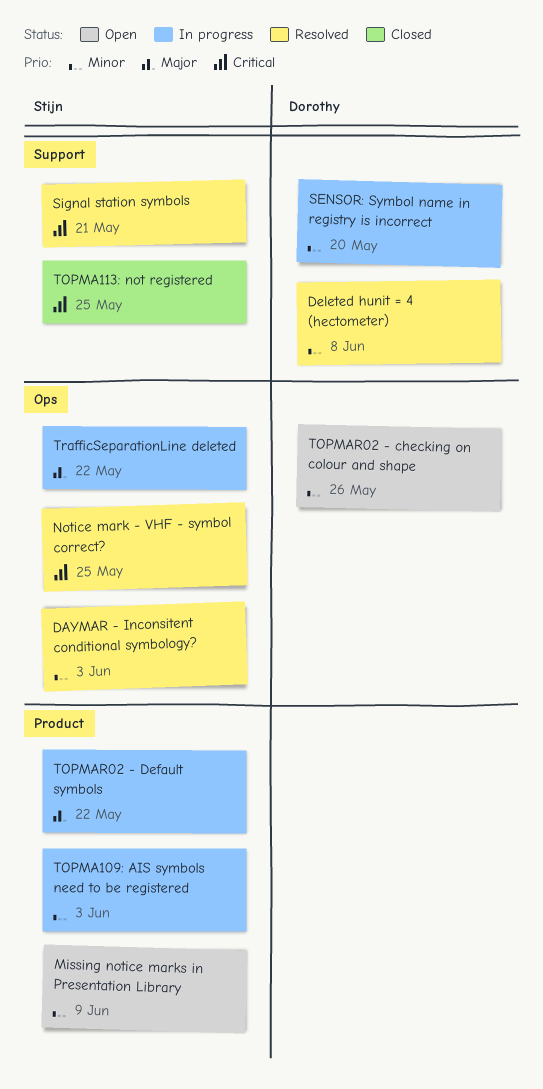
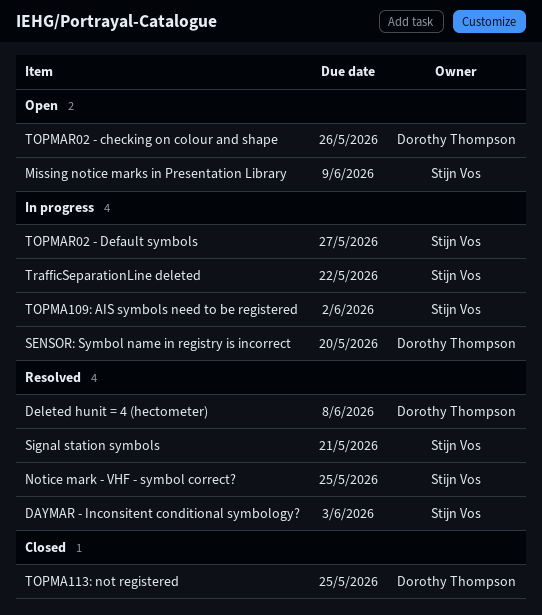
TOPMA109: AIS symbols need to be registered, due: Jun 3 -> Jun 2
TOPMA113: not registered, owner: Stijn Vos -> Dorothy Thompson
TOPMAR02 - Default symbols, due: May 22 -> May 27

